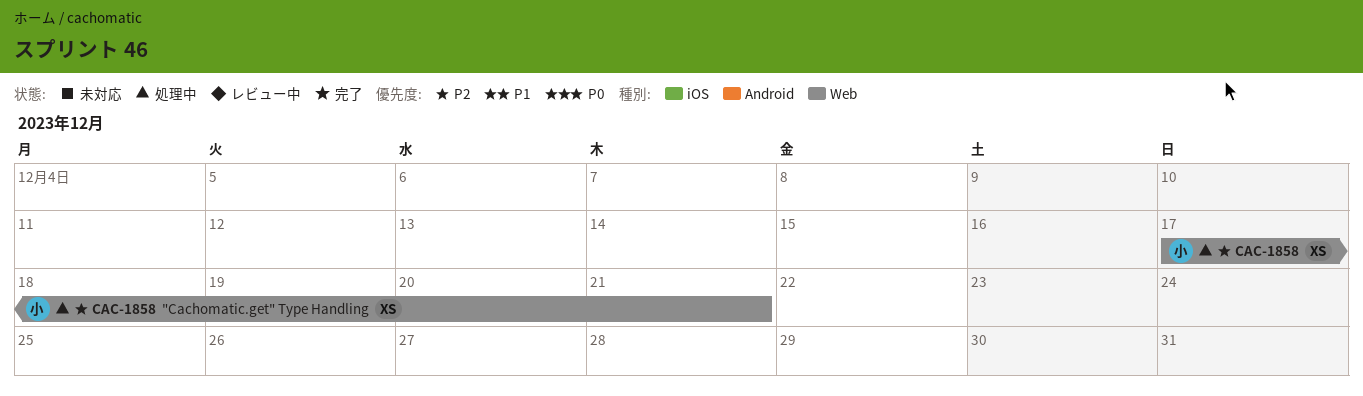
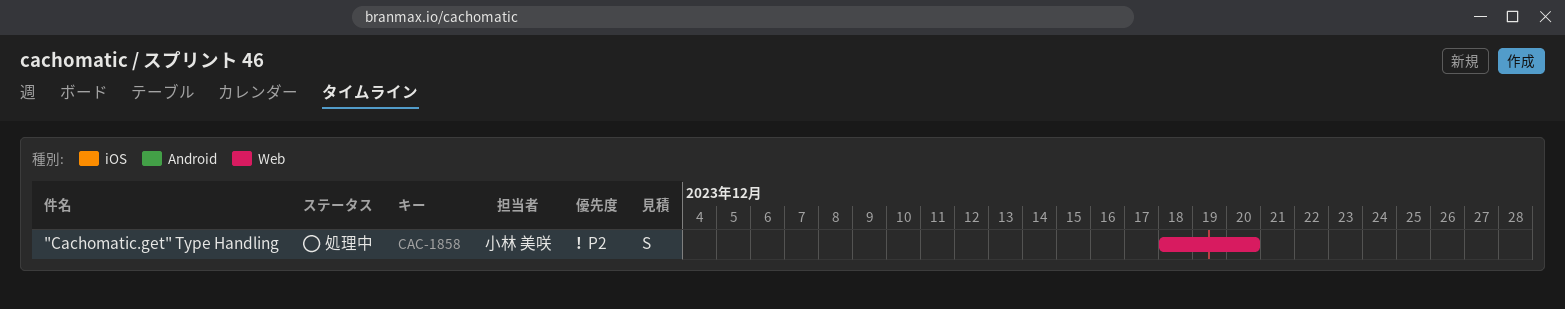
CAC-1858, estimate: XS -> S
CAC-1858, start: Dec 17 -> Dec 18
CAC-1858, due: Dec 21 -> Dec 20

